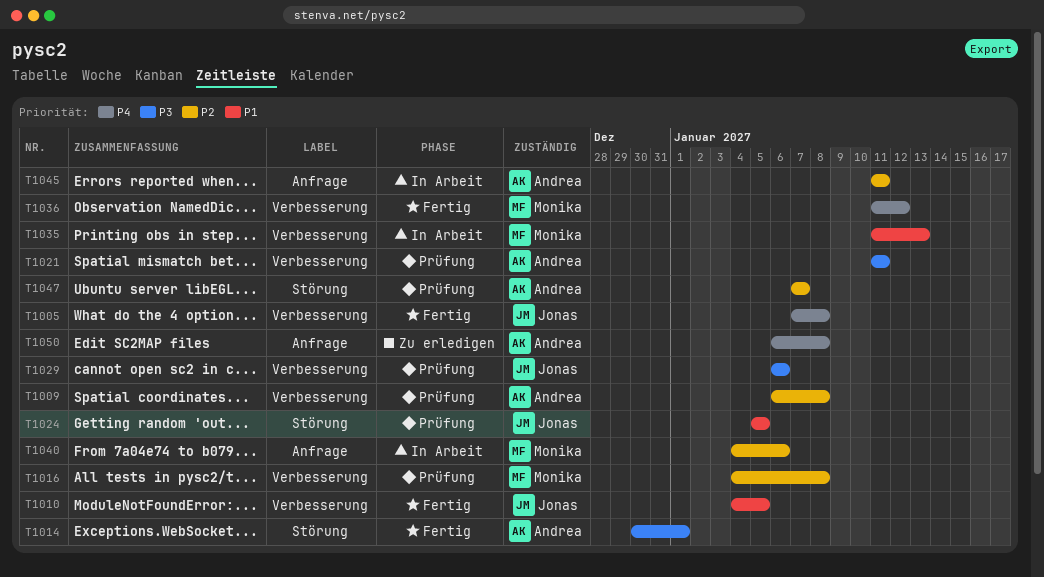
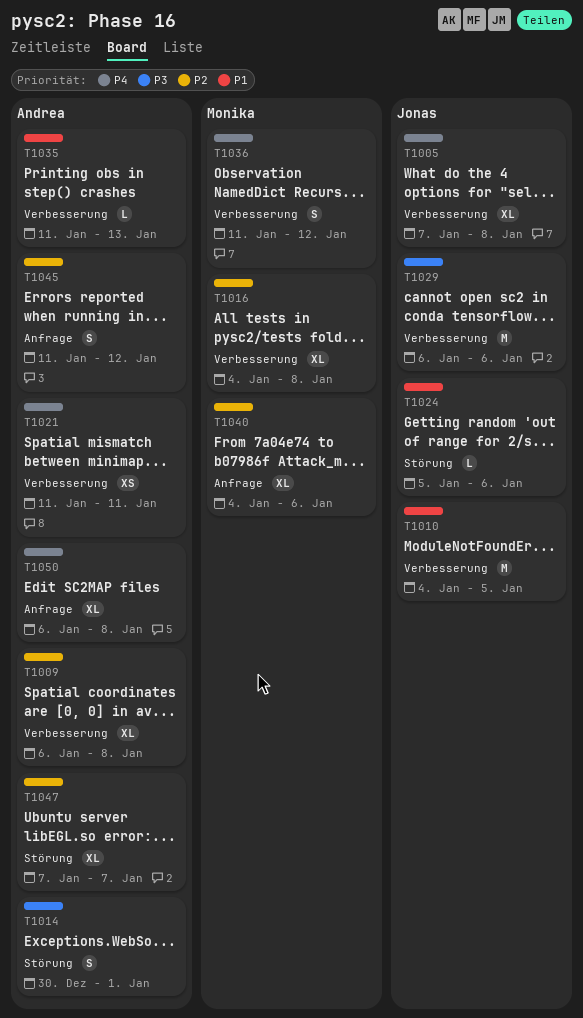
T1021, priority: P3 -> P4
T1024, due: Jan 5 -> Jan 6
T1035, owner: Monika -> Andrea
T1045, due: Jan 11 -> Jan 12

